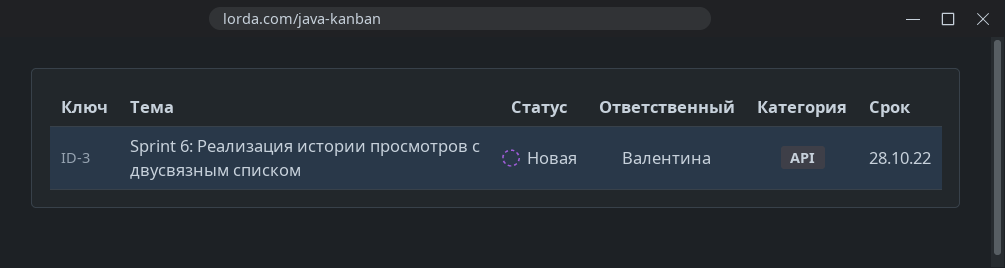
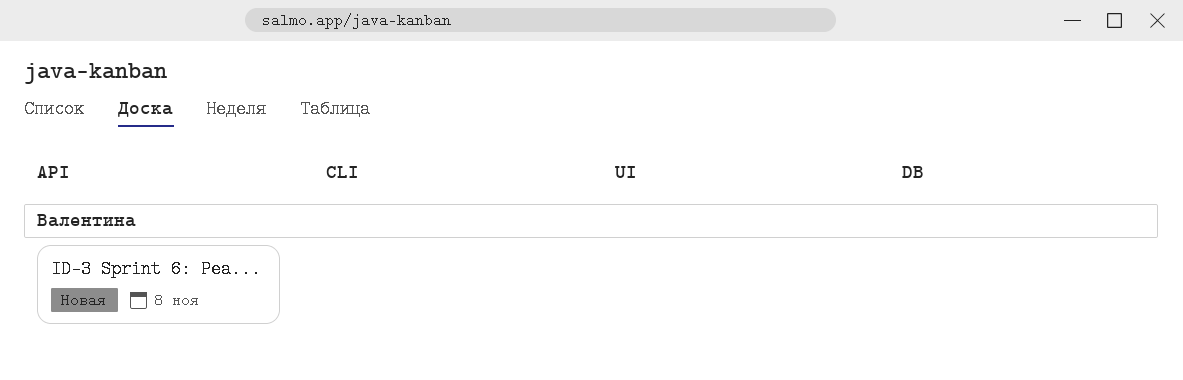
ID-3, due: Oct 28 -> Nov 8

